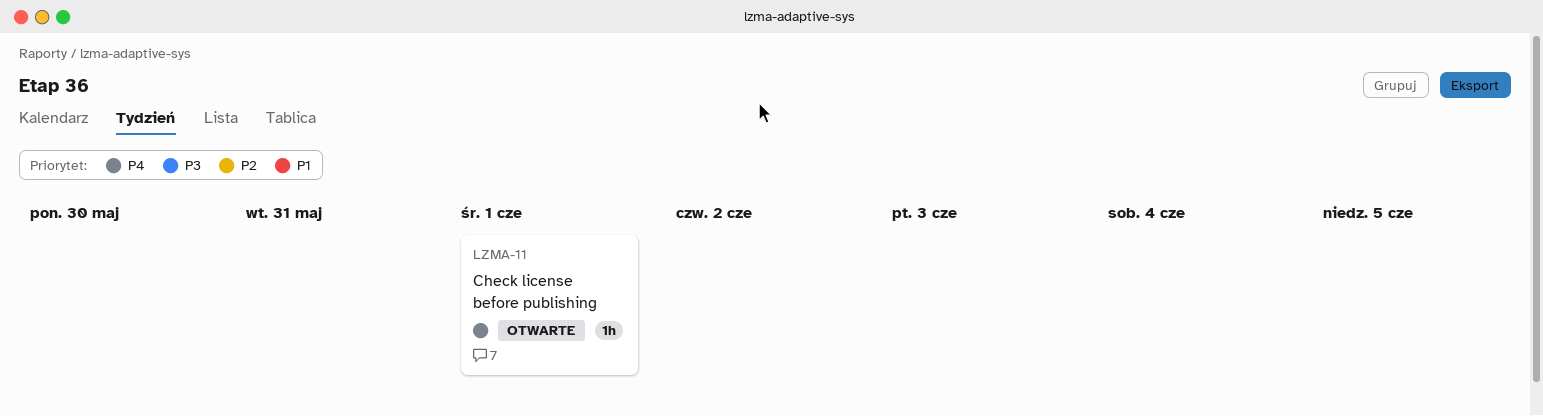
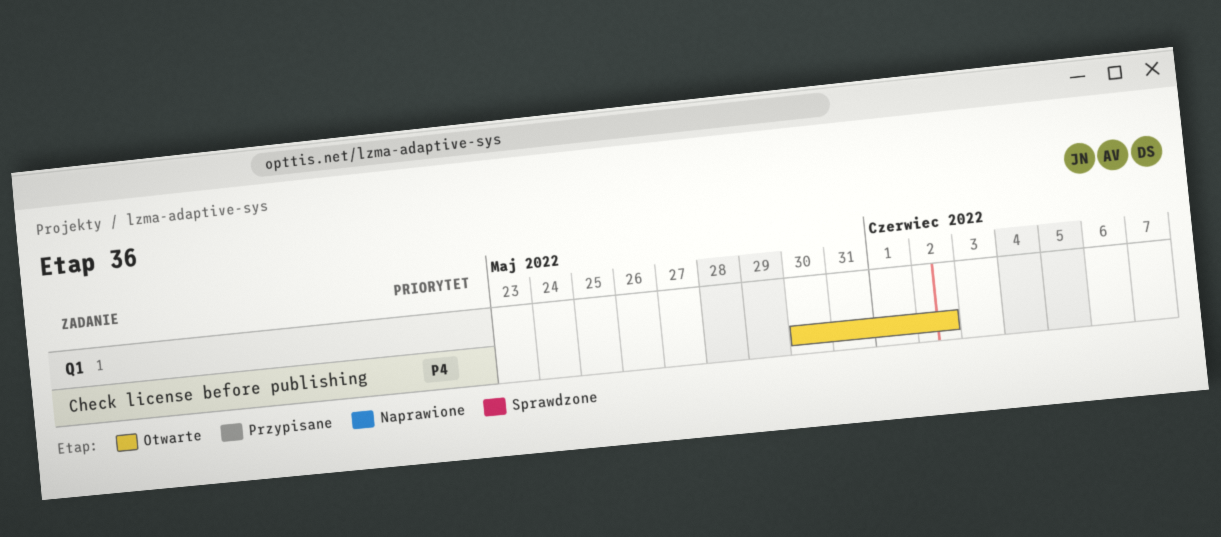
Check license before publishing, due: Jun 1 -> Jun 2

